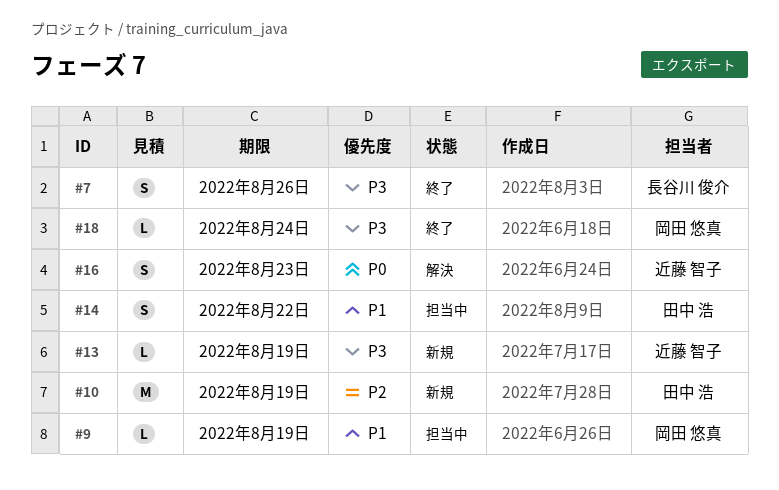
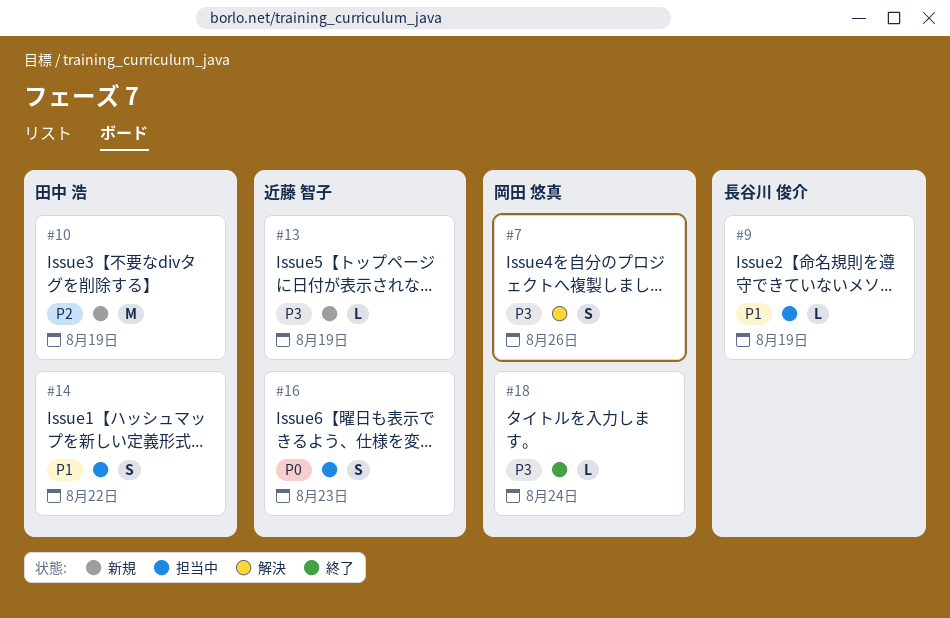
#7, status: 終了 -> 解決
#7, owner: 長谷川 俊介 -> 岡田 悠真
#9, owner: 岡田 悠真 -> 長谷川 俊介
#16, status: 解決 -> 担当中

